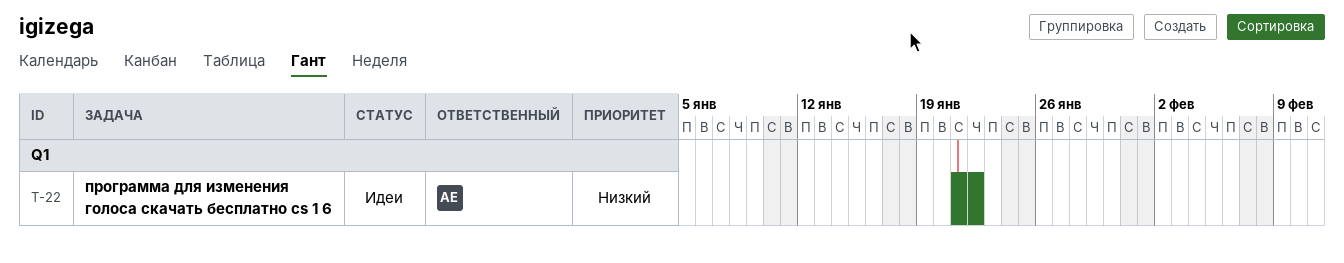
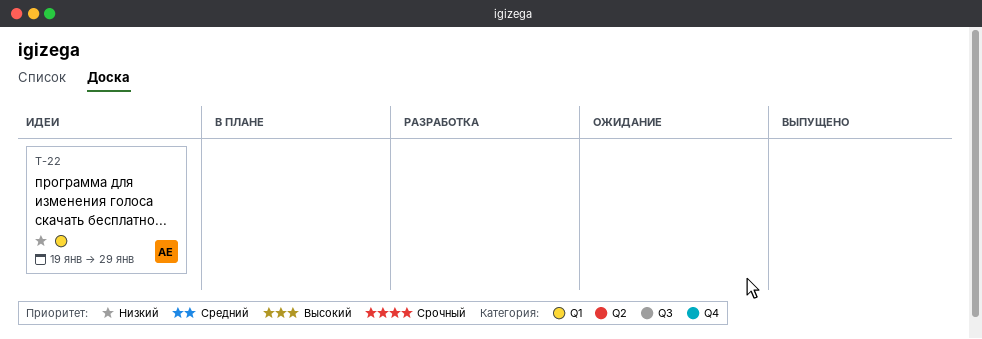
T-22, start: Jan 21 -> Jan 19
T-22, due: Jan 22 -> Jan 29

